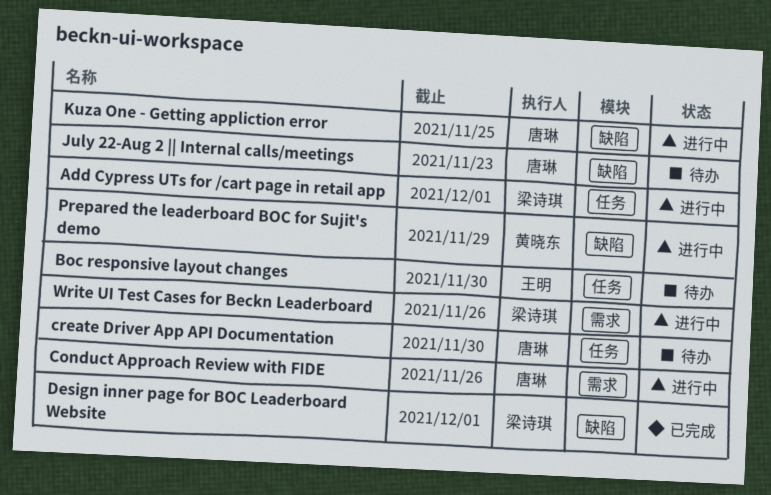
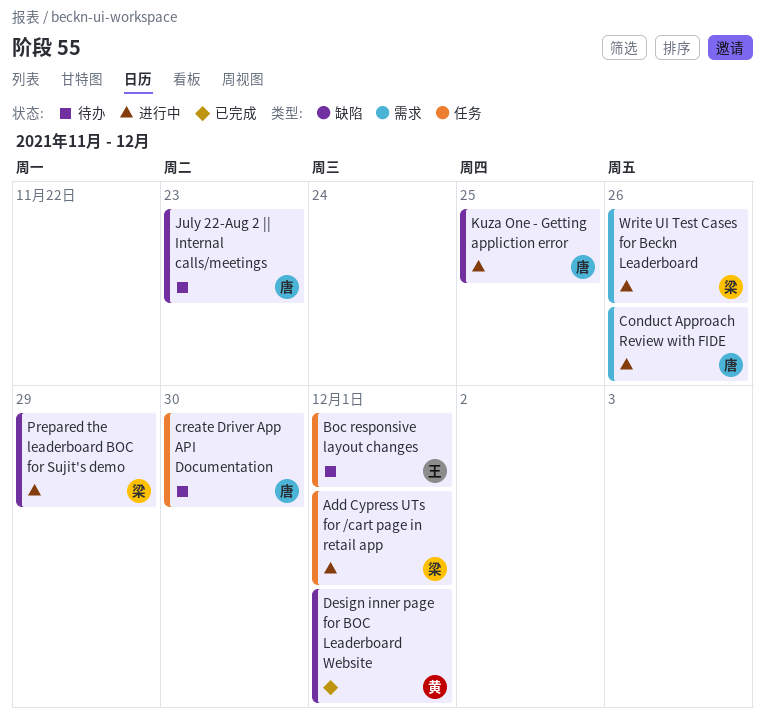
Boc responsive layout changes, due: Nov 30 -> Dec 1
Design inner page for BOC Leaderboard Website, owner: 梁诗琪 -> 黄晓东
Prepared the leaderboard BOC for Sujit's demo, owner: 黄晓东 -> 梁诗琪

